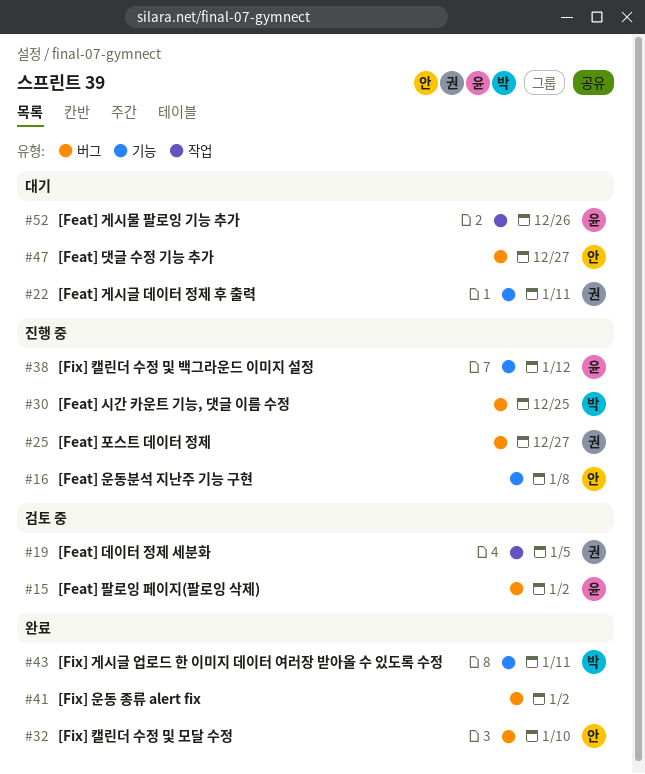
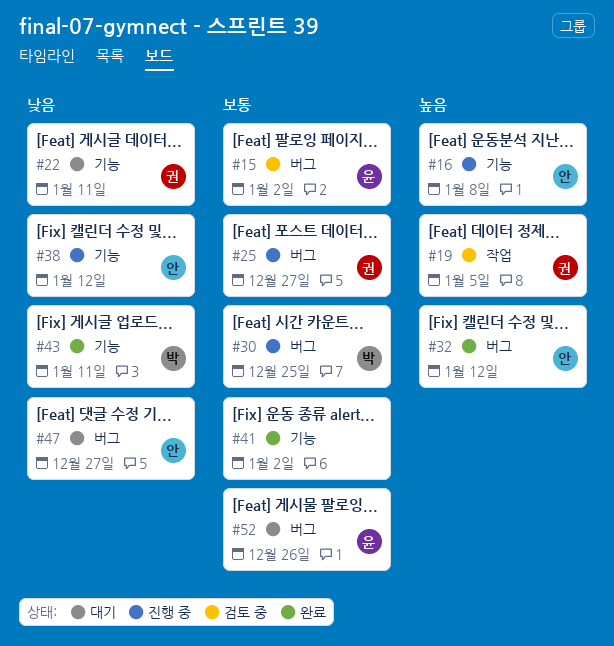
#32, due: Jan 10 -> Jan 12
#38, owner: 윤 -> 안
#41, label: 버그 -> 기능
#52, label: 작업 -> 버그

